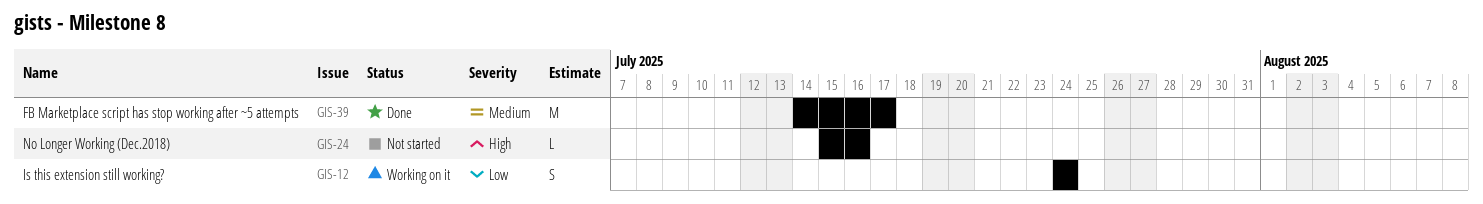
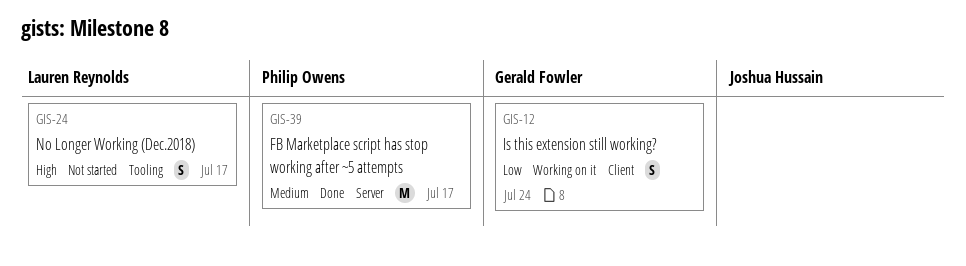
GIS-24, estimate: L -> S
GIS-24, due: Jul 16 -> Jul 17

